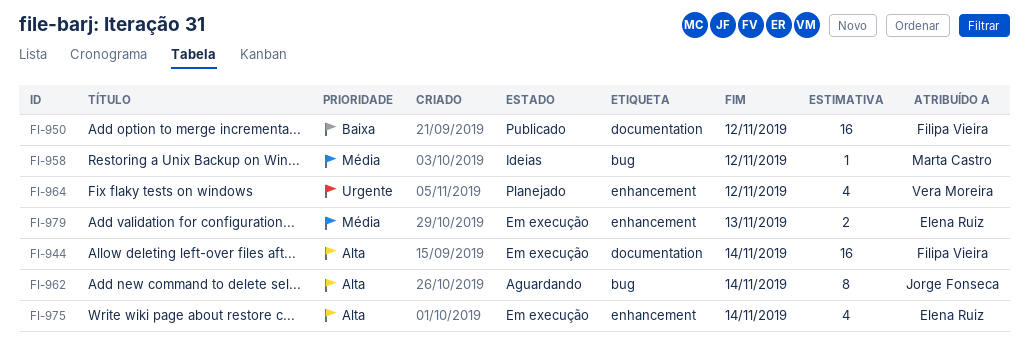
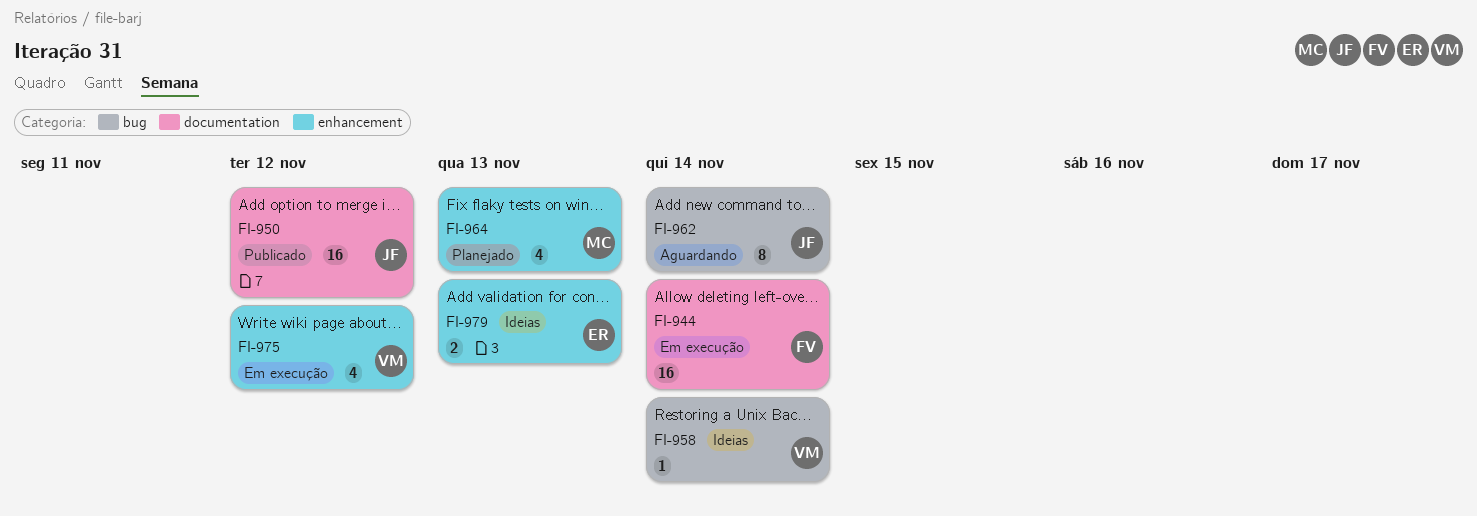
FI-950, owner: Filipa Vieira -> Jorge Fonseca
FI-958, owner: Marta Castro -> Vera Moreira
FI-958, due: Nov 12 -> Nov 14
FI-964, owner: Vera Moreira -> Marta Castro
FI-964, due: Nov 12 -> Nov 13
FI-975, owner: Elena Ruiz -> Vera Moreira
FI-975, due: Nov 14 -> Nov 12
FI-979, status: Em execução -> Ideias

